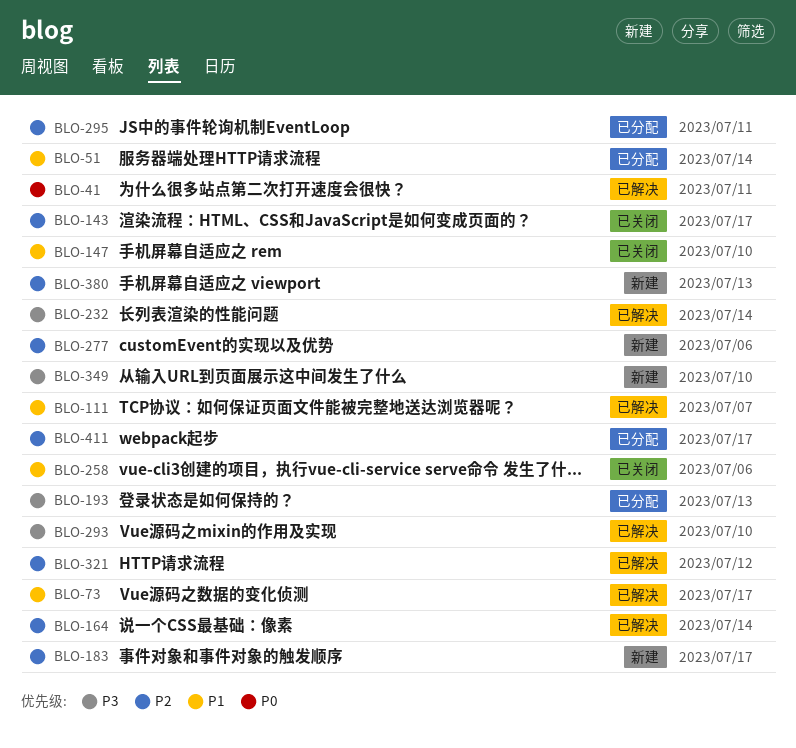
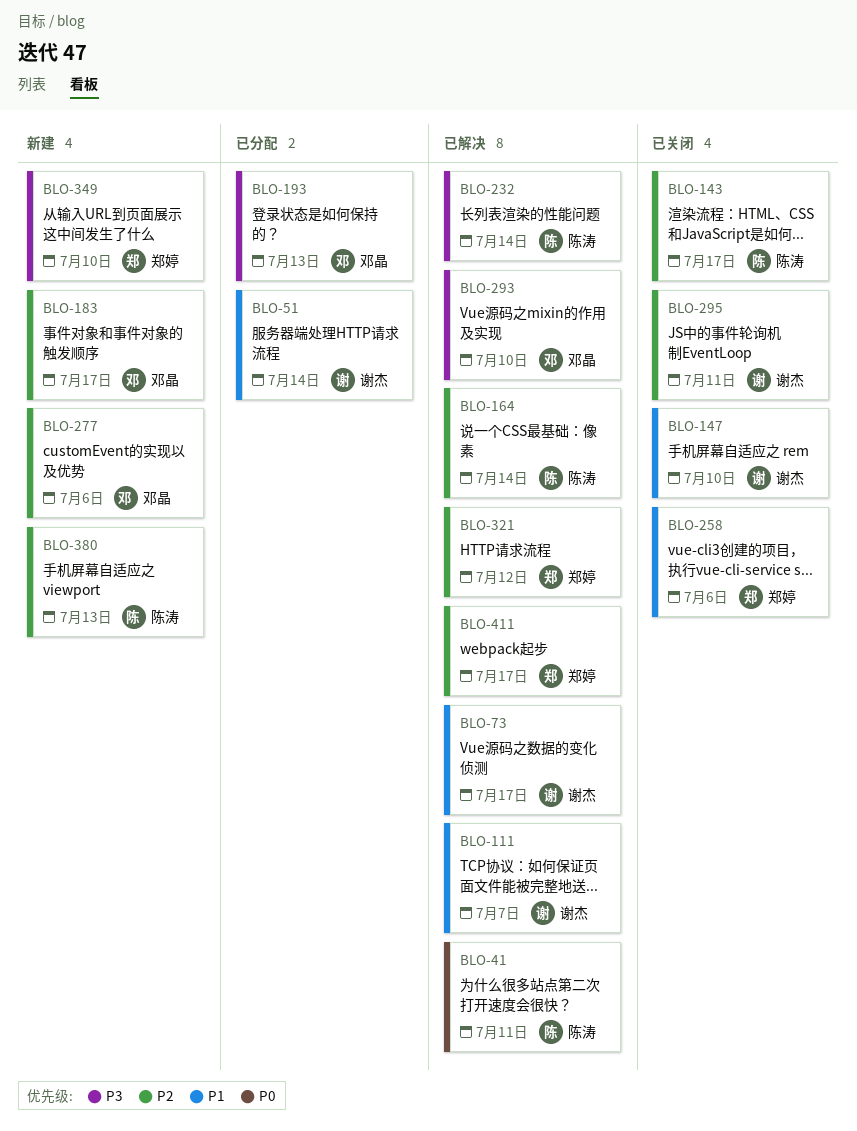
BLO-295, status: 已分配 -> 已关闭
BLO-411, status: 已分配 -> 已解决

